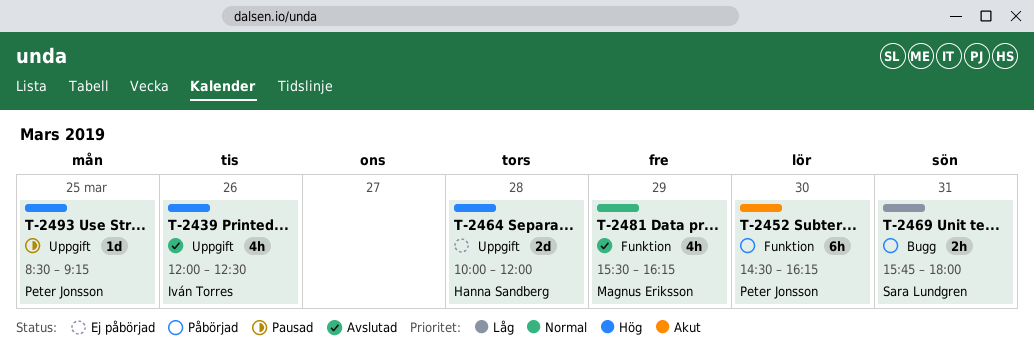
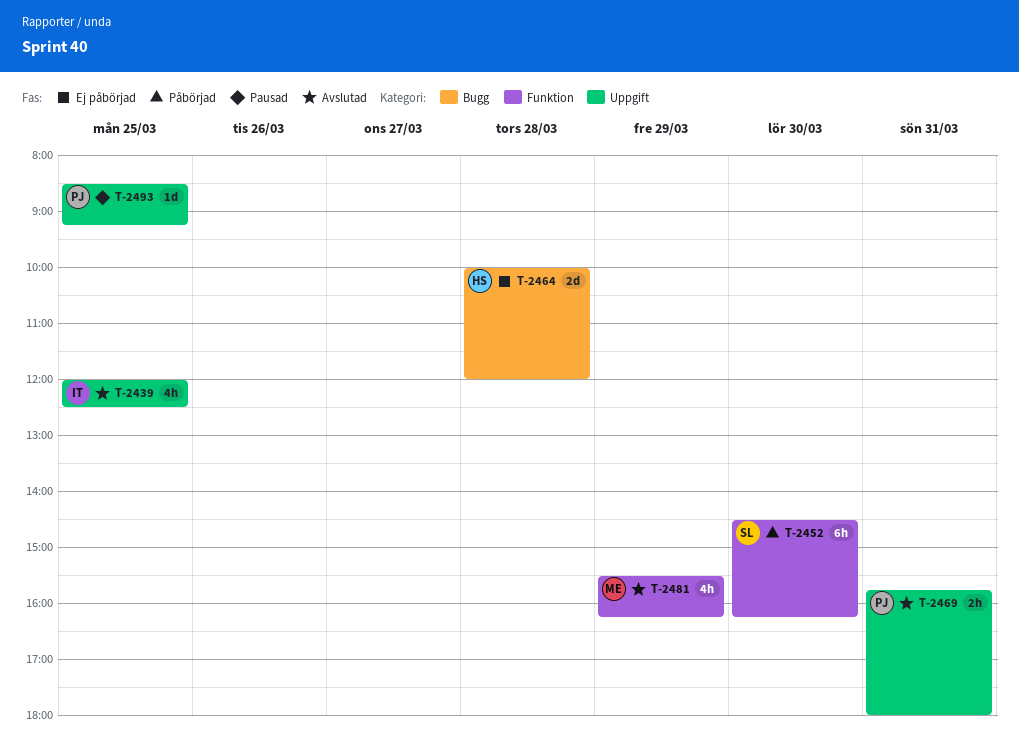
T-2439, day: Mar 26 -> Mar 25
T-2452, owner: Peter Jonsson -> Sara Lundgren
T-2464, label: Uppgift -> Bugg
T-2469, status: Påbörjad -> Avslutad
T-2469, owner: Sara Lundgren -> Peter Jonsson
T-2469, label: Bugg -> Uppgift

